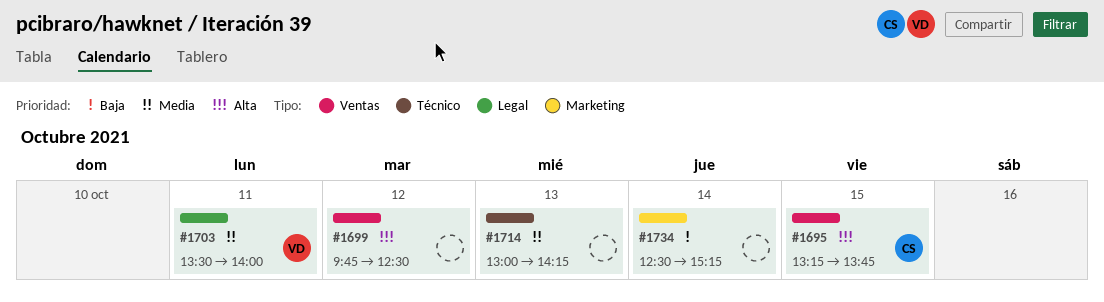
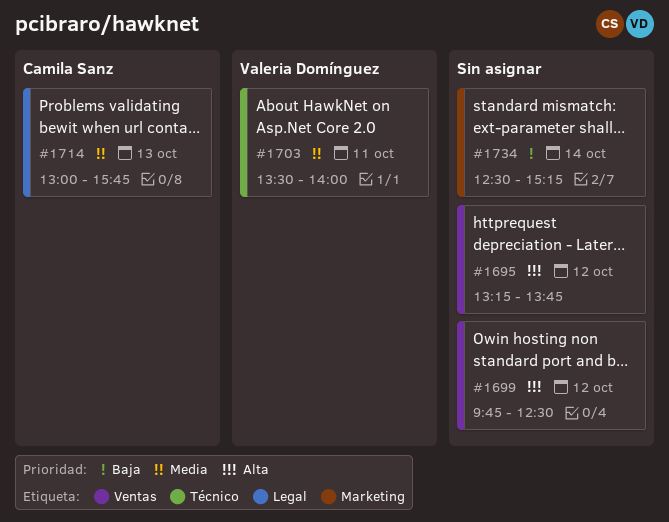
#1695, owner: Camila Sanz -> none
#1695, day: Oct 15 -> Oct 12
#1703, label: Legal -> Técnico
#1714, owner: none -> Camila Sanz
#1714, label: Técnico -> Legal
#1714, ends: 14:15 -> 15:45

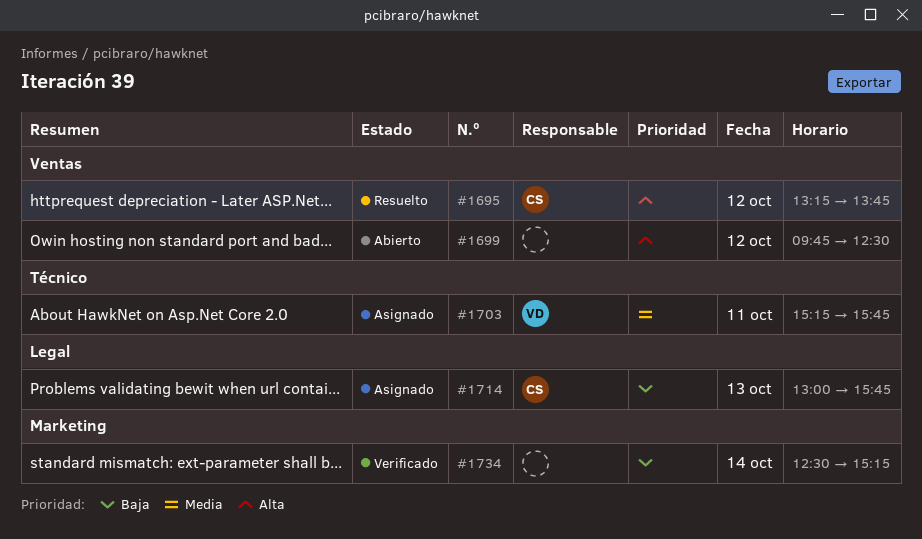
#1695, owner: none -> Camila Sanz
#1703, begins: 13:30 -> 15:15
#1703, ends: 14:00 -> 15:45
#1714, priority: Media -> Baja

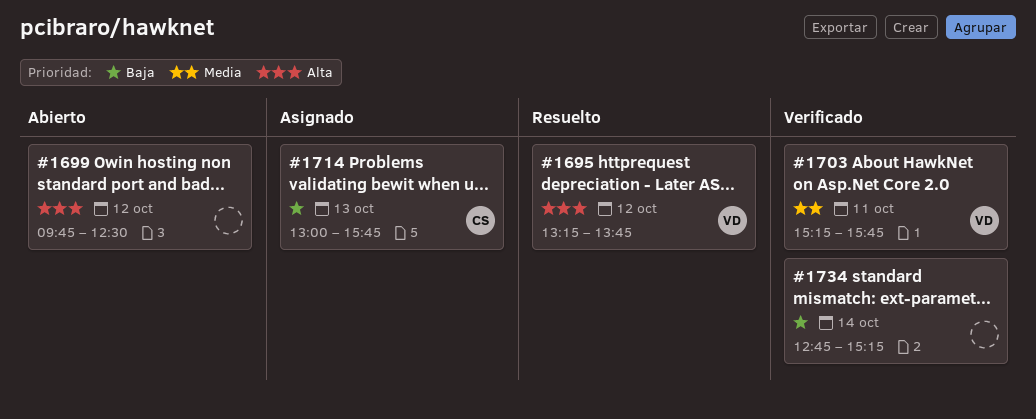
#1695, owner: CS -> VD
#1703, status: Asignado -> Verificado
#1734, begins: 12:30 -> 12:45

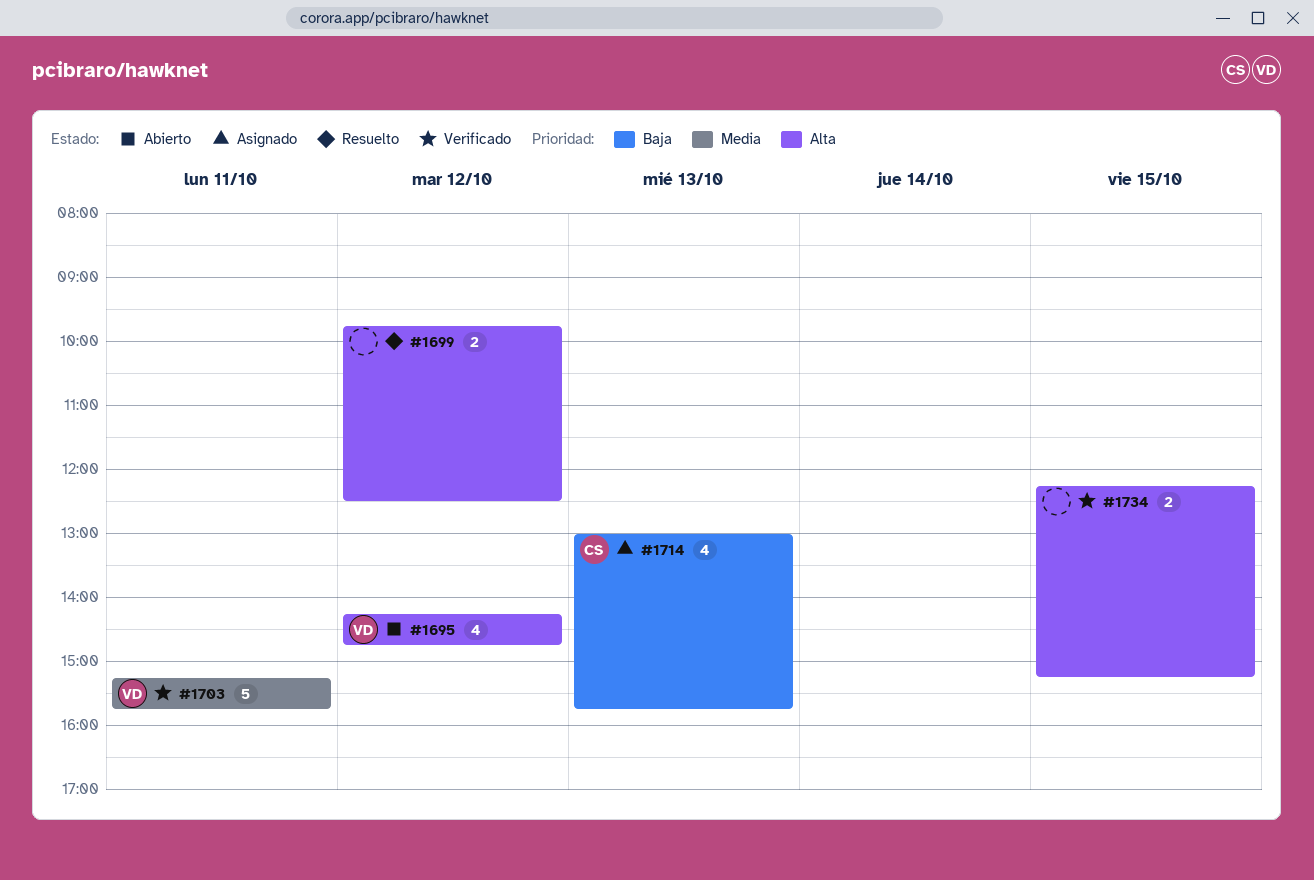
#1695, status: Resuelto -> Abierto
#1695, begins: 13:15 -> 14:15
#1695, ends: 13:45 -> 14:45
#1699, status: Abierto -> Resuelto
#1734, priority: Baja -> Alta
#1734, day: Oct 14 -> Oct 15
#1734, begins: 12:45 -> 12:15

